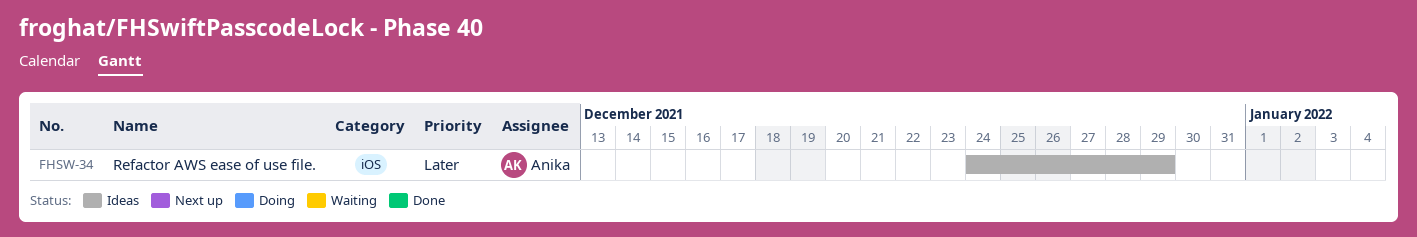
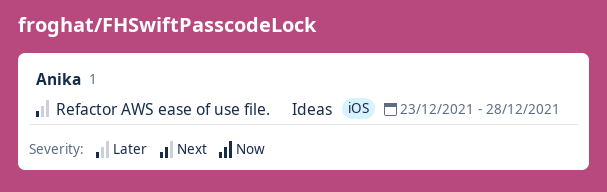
Refactor AWS ease of use file., start: Dec 24 -> Dec 23
Refactor AWS ease of use file., due: Dec 29 -> Dec 28

